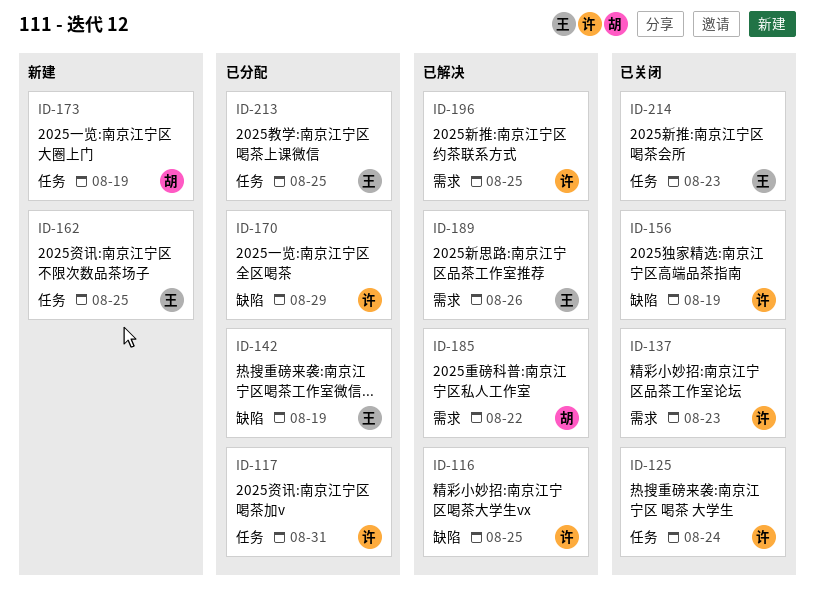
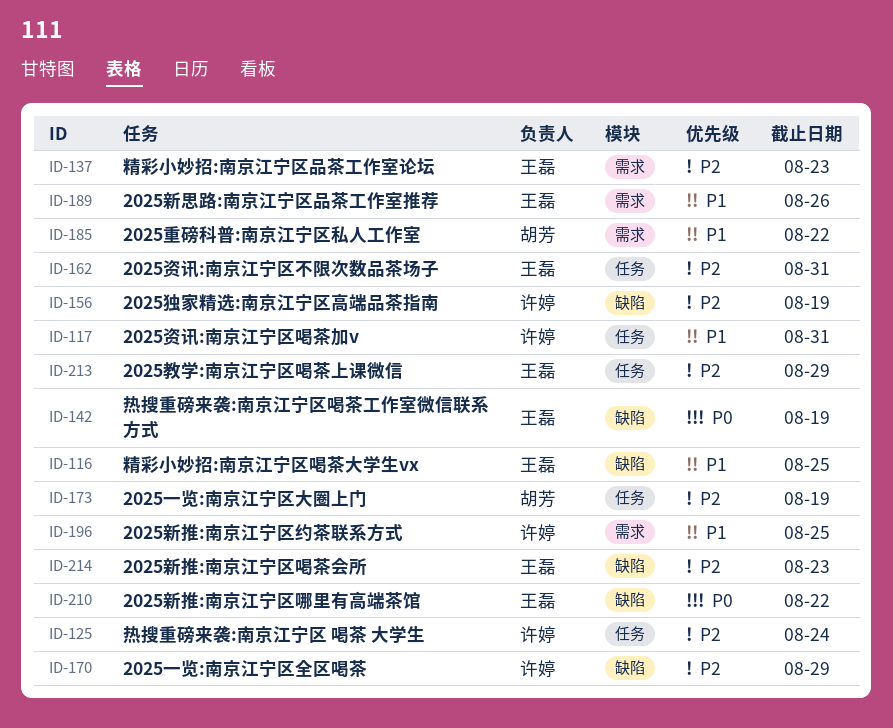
ID-116, owner: 许婷 -> 王磊
ID-137, owner: 许婷 -> 王磊
ID-162, due: Aug 25 -> Aug 31
ID-210: none -> present
ID-213, due: Aug 25 -> Aug 29
ID-214, label: 任务 -> 缺陷

